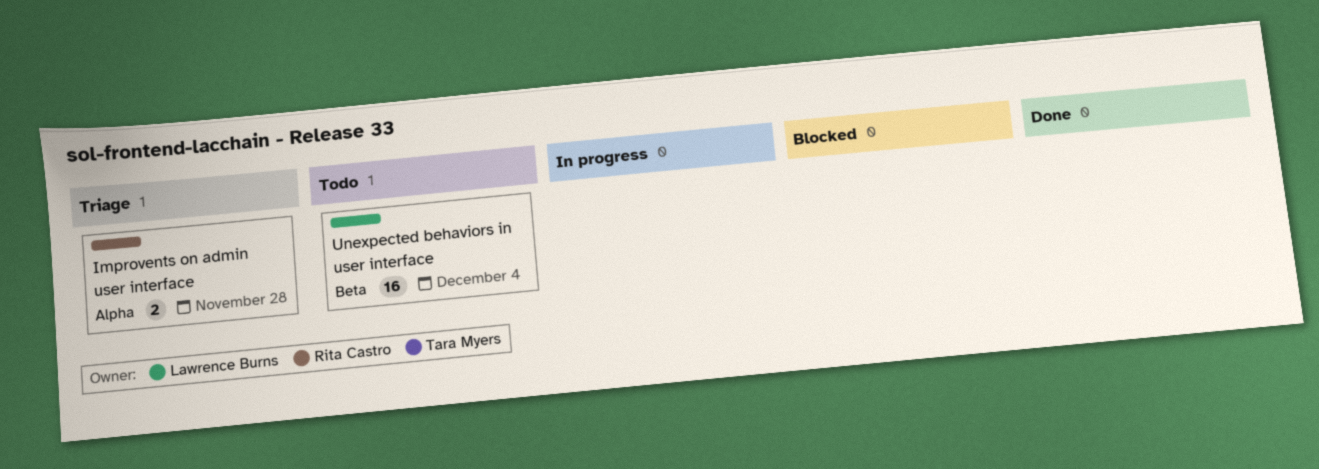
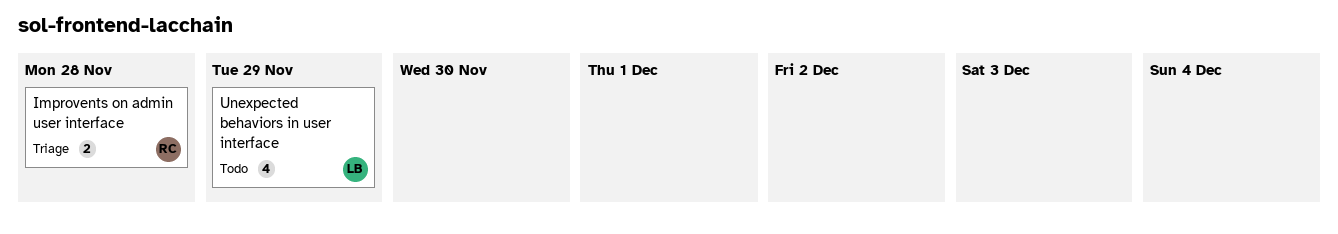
Unexpected behaviors in user interface, estimate: 16 -> 4
Unexpected behaviors in user interface, due: Dec 4 -> Nov 29

